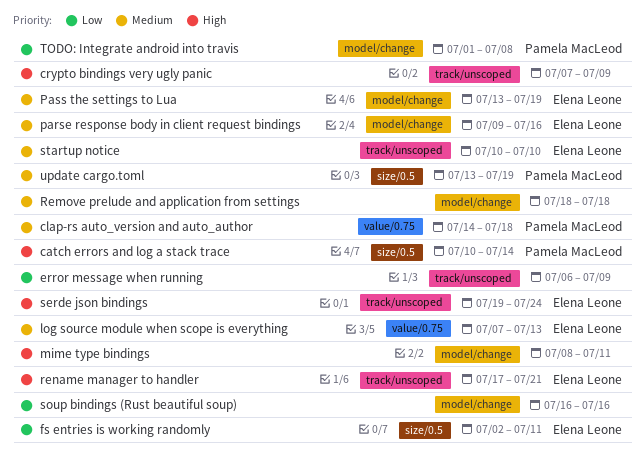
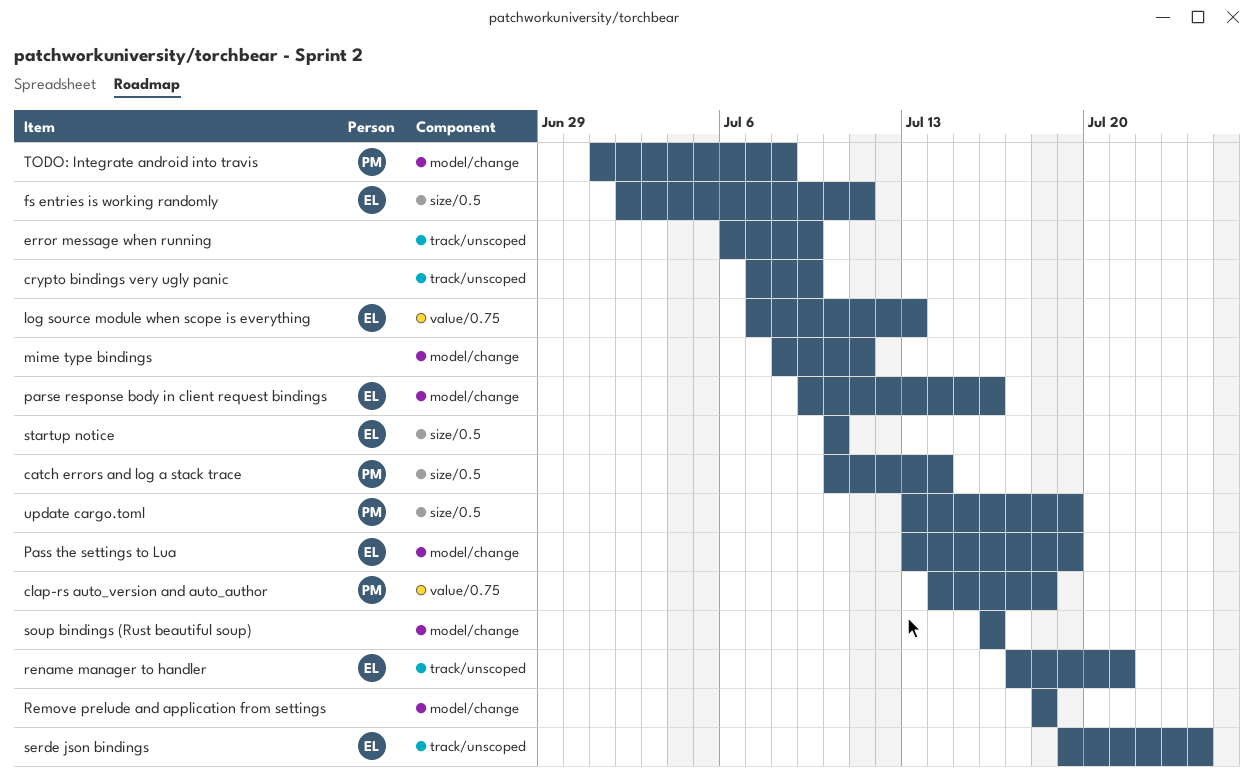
startup notice, label: track/unscoped -> size/0.5

